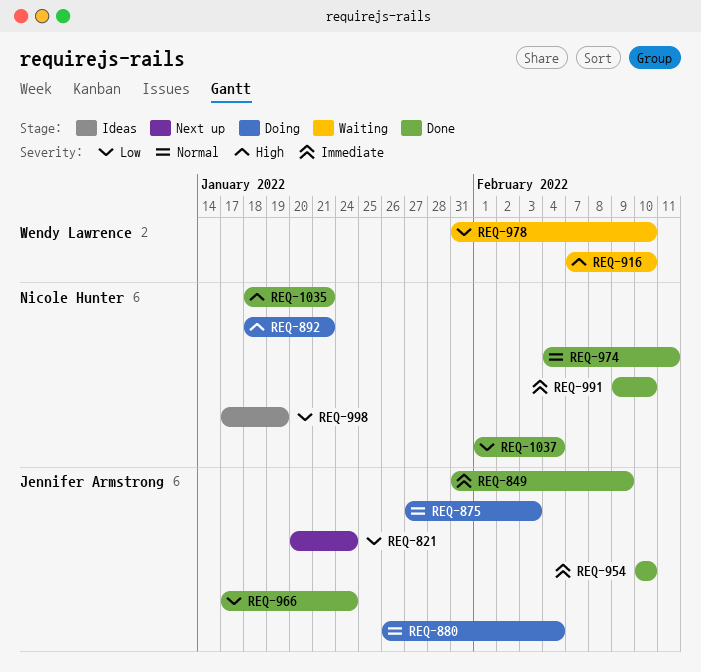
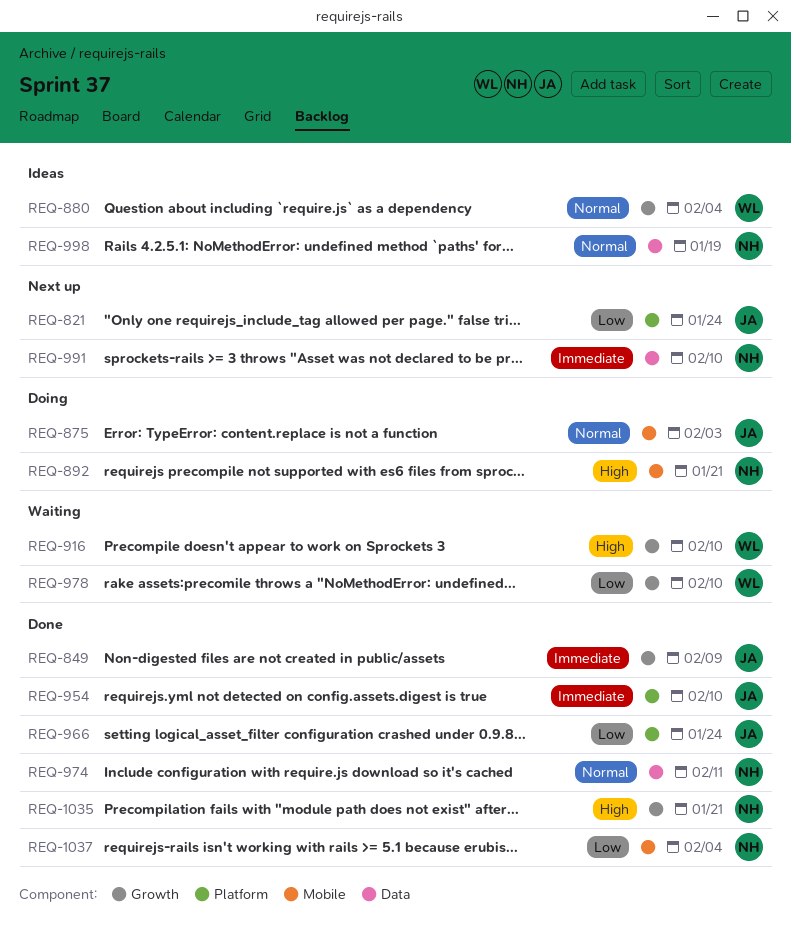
REQ-880, status: Doing -> Ideas
REQ-880, owner: Jennifer Armstrong -> Wendy Lawrence
REQ-991, status: Done -> Next up
REQ-998, priority: Low -> Normal

